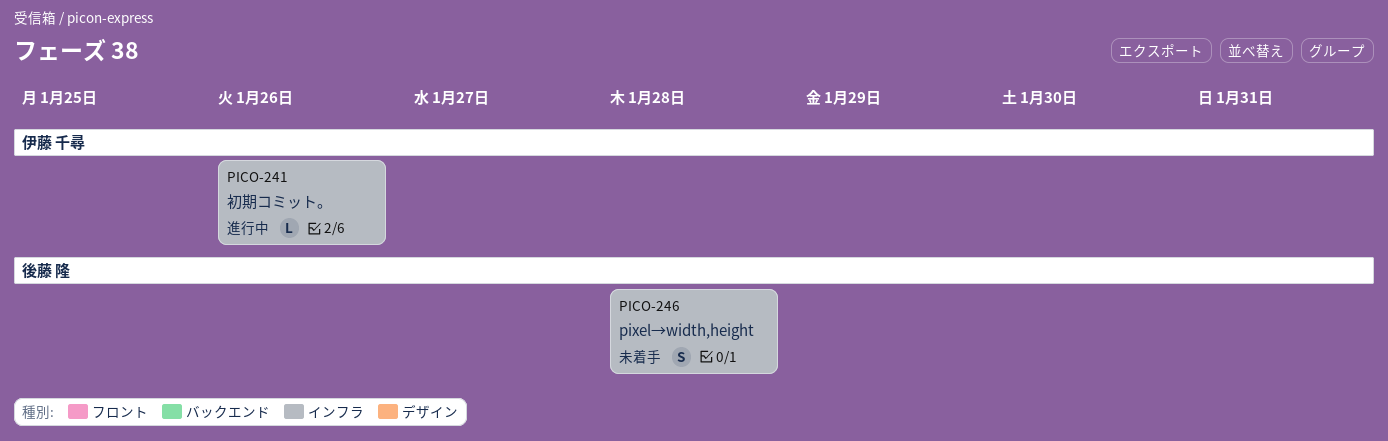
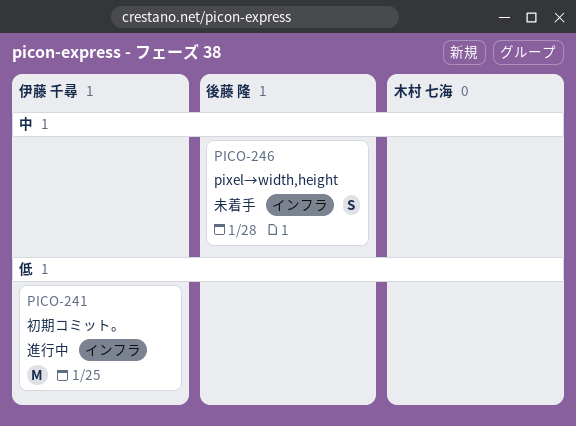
PICO-241, estimate: L -> M
PICO-241, due: Jan 26 -> Jan 25

